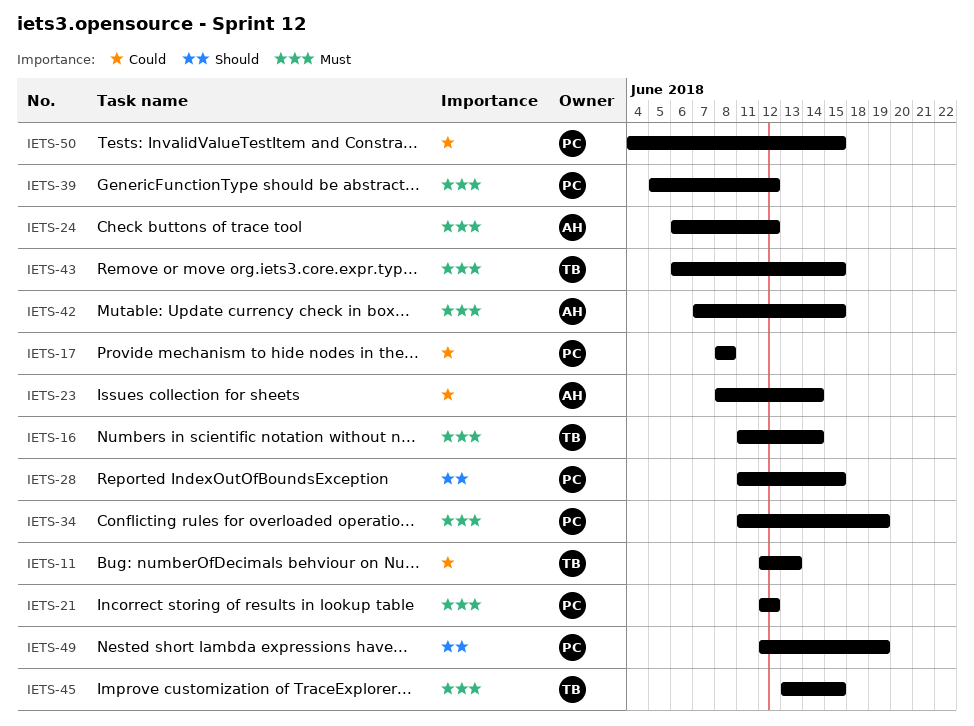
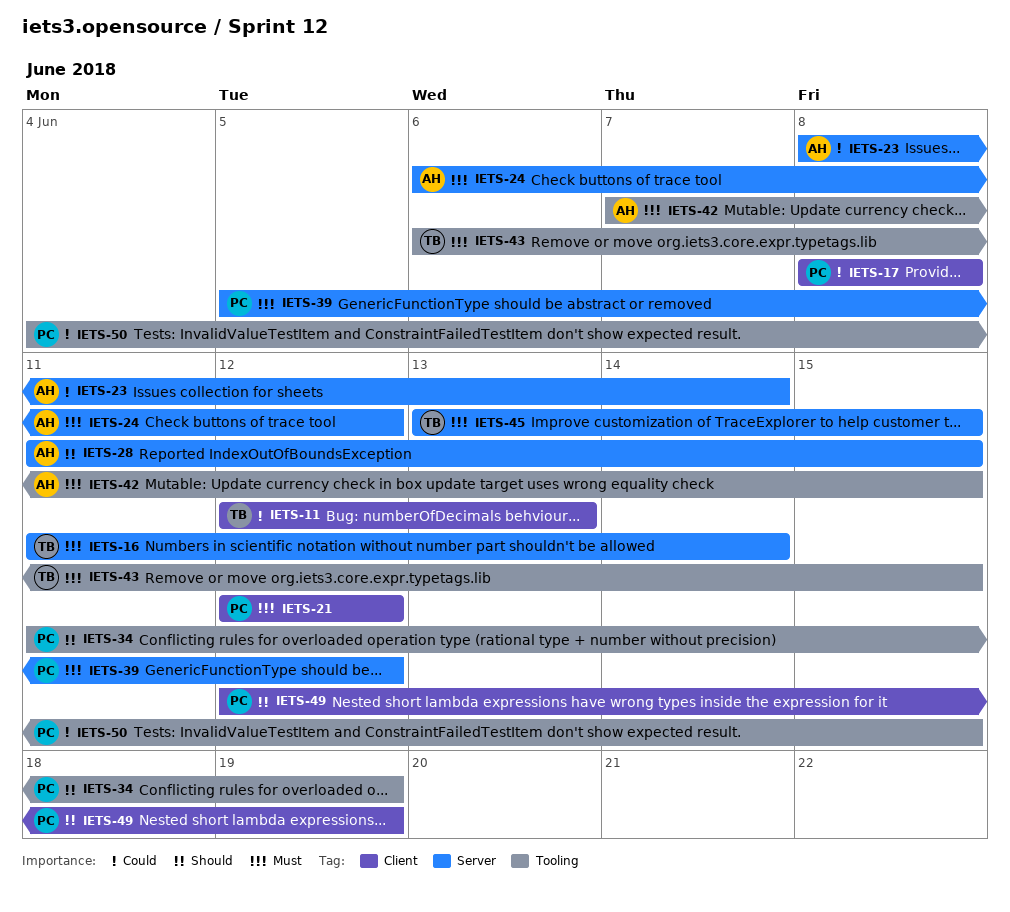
IETS-28, owner: PC -> AH
IETS-34, priority: Must -> Should

